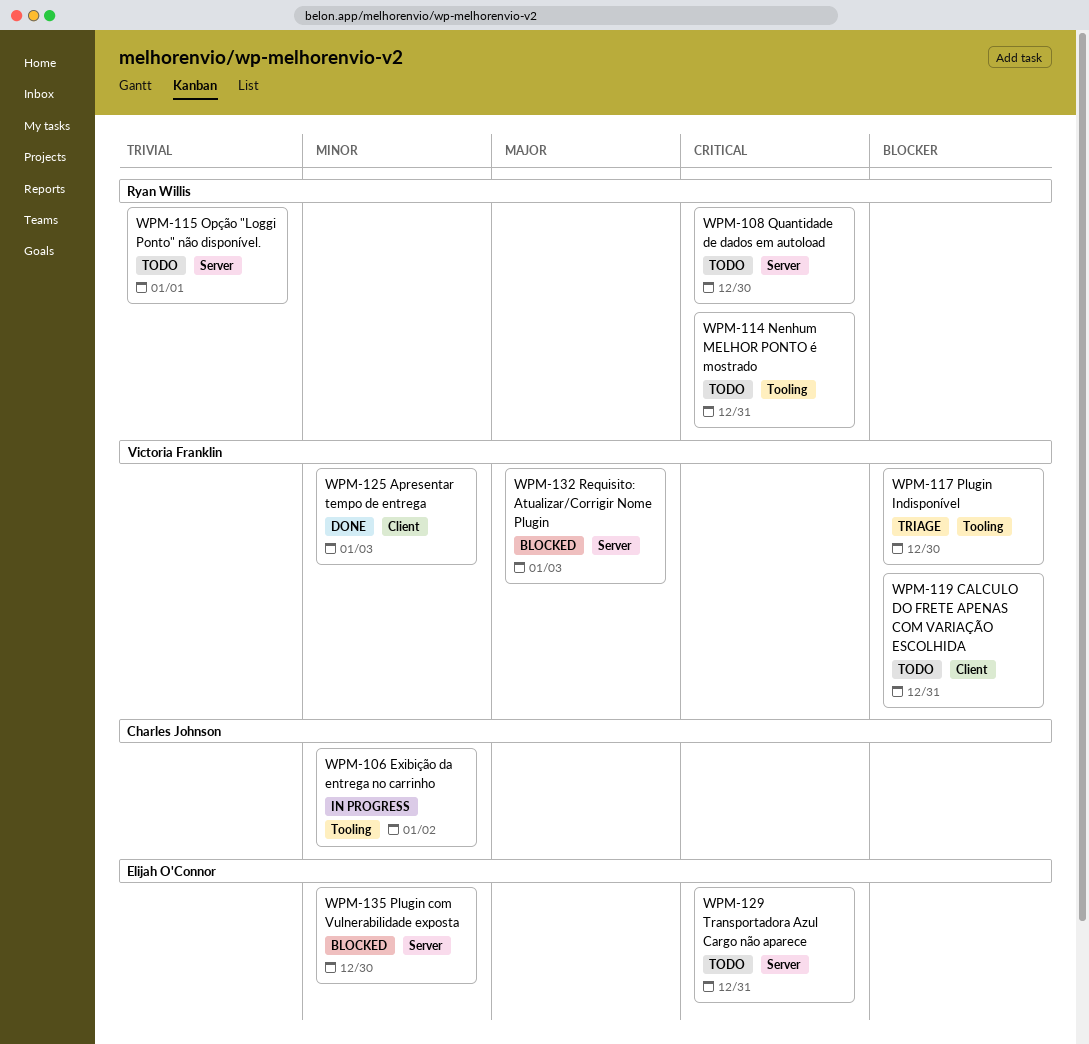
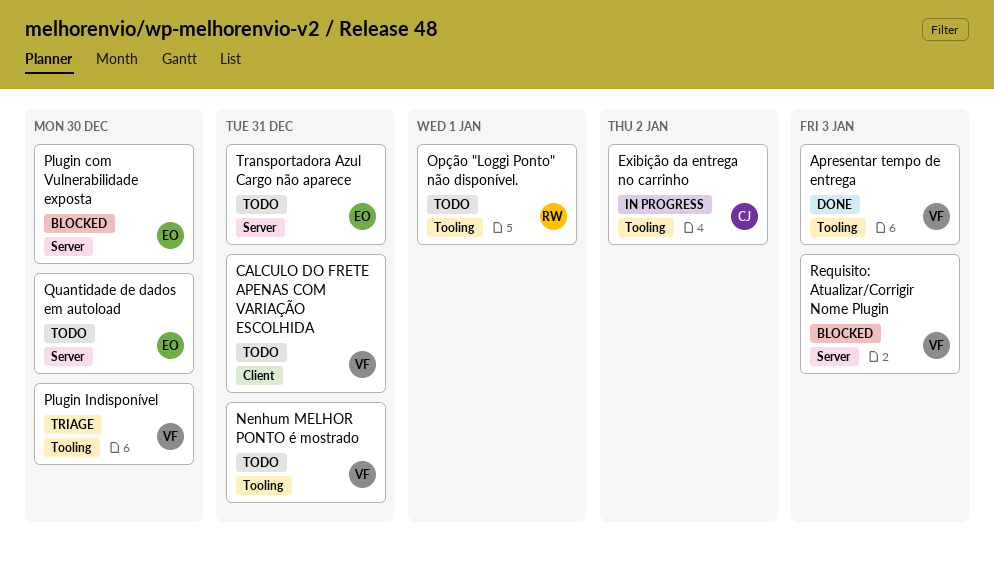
Apresentar tempo de entrega, label: Client -> Tooling
Nenhum MELHOR PONTO é mostrado, owner: Ryan Willis -> Victoria Franklin
Opção "Loggi Ponto" não disponível., label: Server -> Tooling
Quantidade de dados em autoload, owner: Ryan Willis -> Elijah O'Connor

